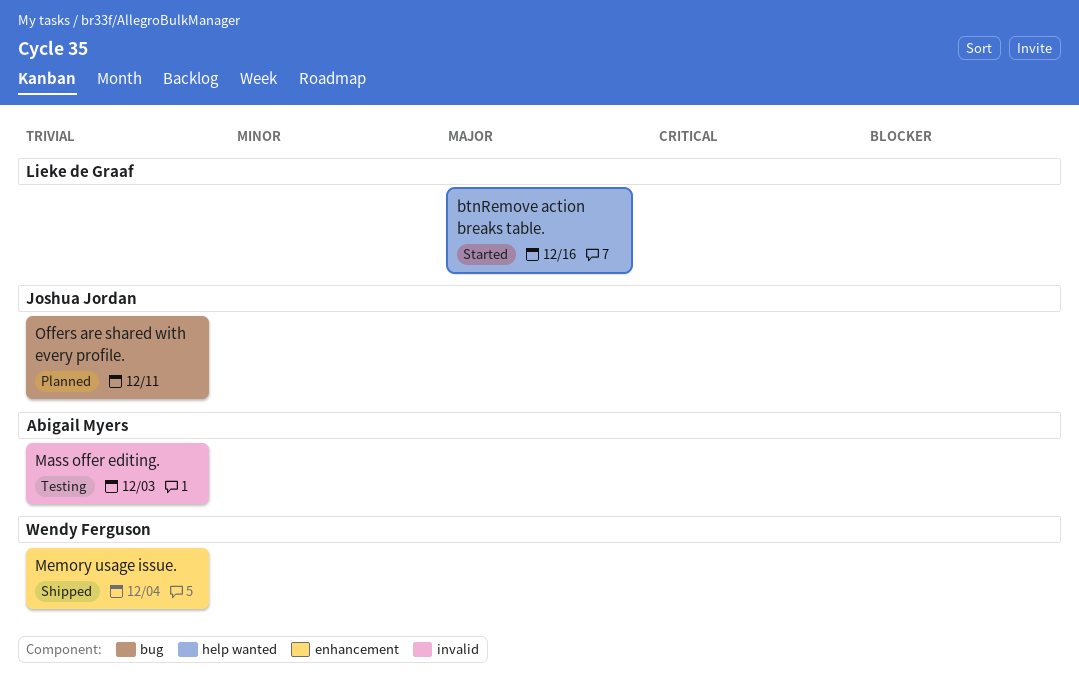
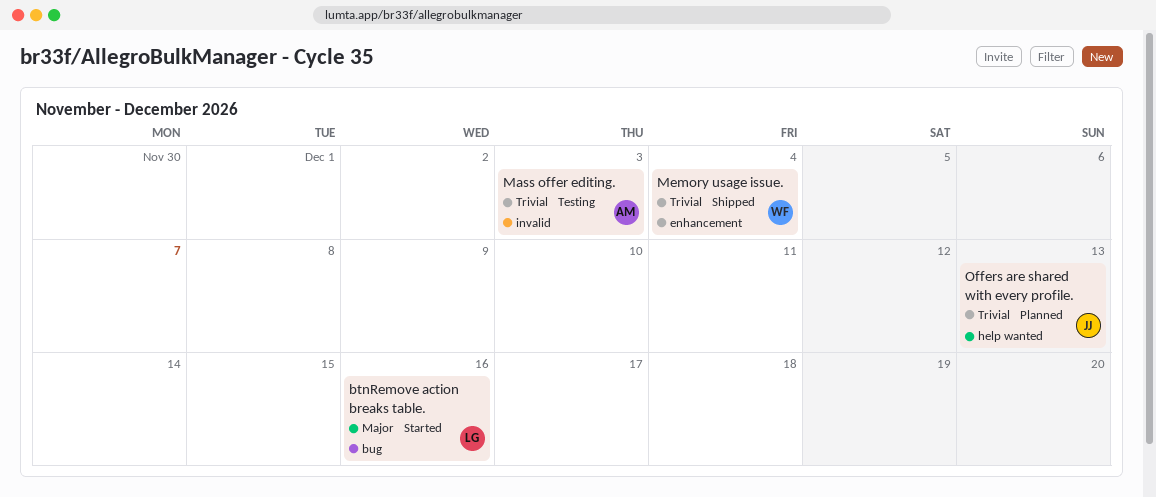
btnRemove action breaks table., label: help wanted -> bug
Offers are shared with every profile., label: bug -> help wanted
Offers are shared with every profile., due: Dec 11 -> Dec 13

